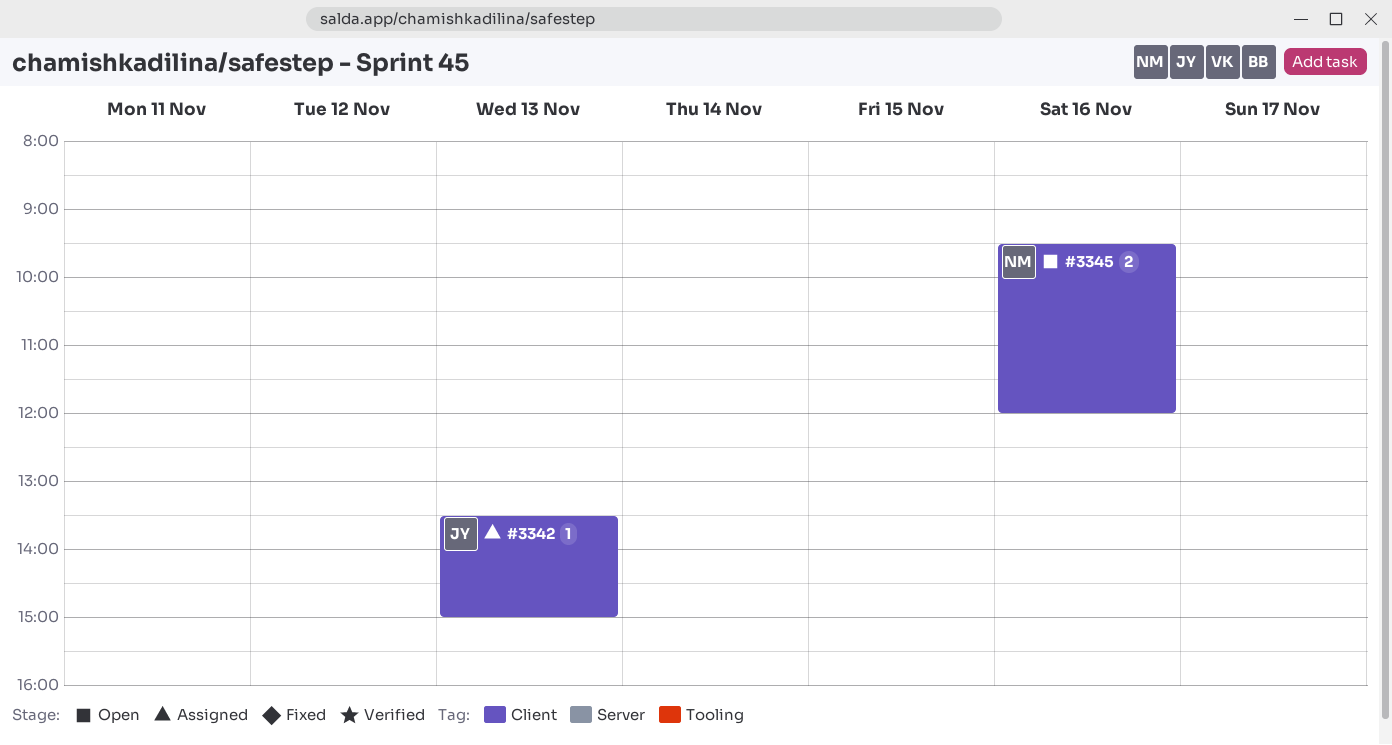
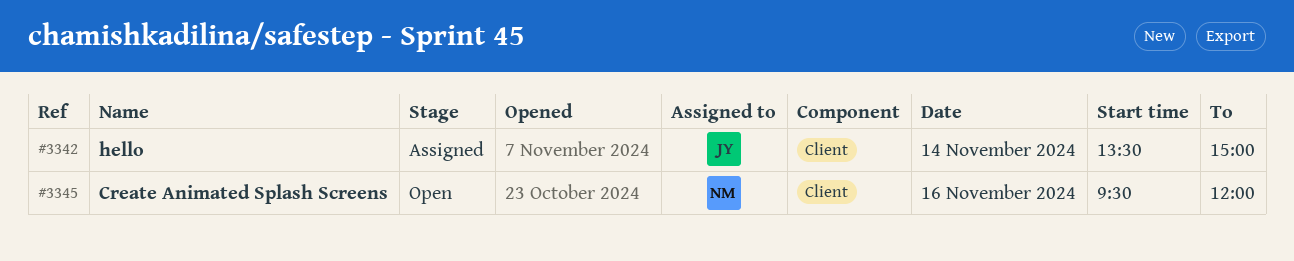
#3342, day: Nov 13 -> Nov 14

